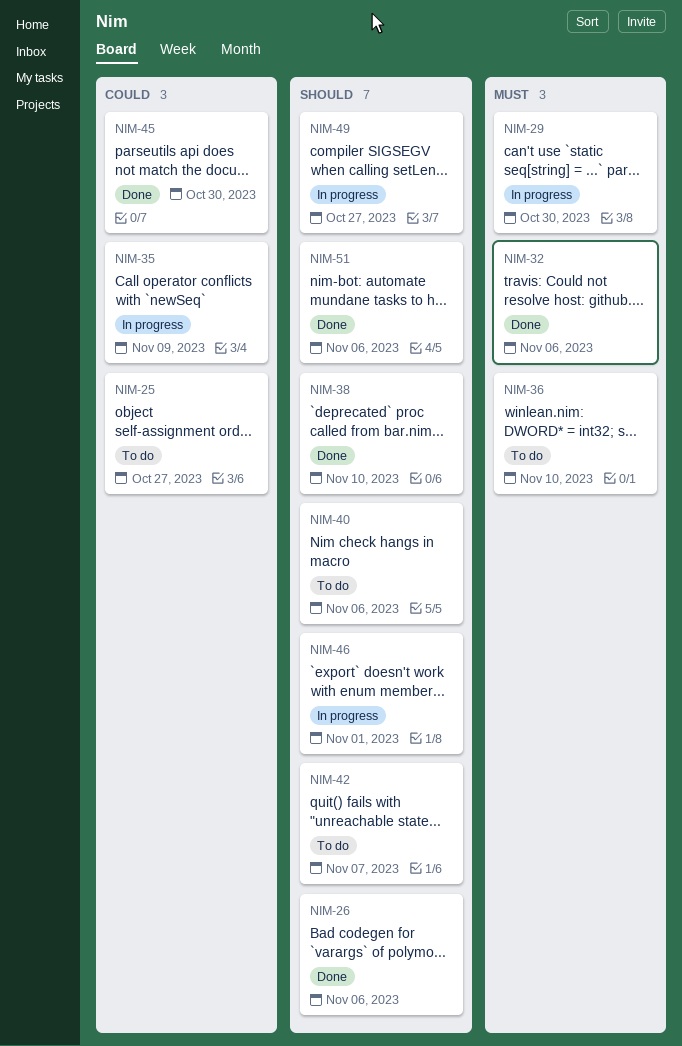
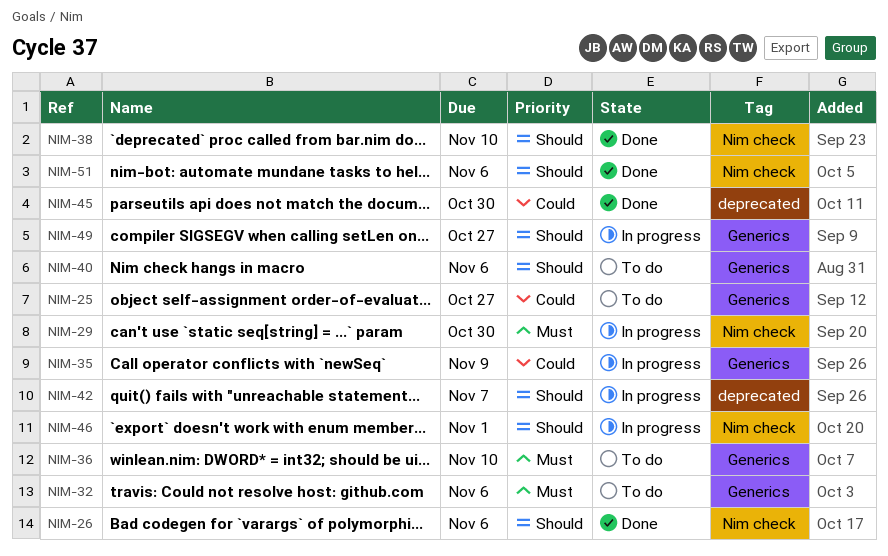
NIM-32, status: Done -> To do
NIM-42, status: To do -> In progress

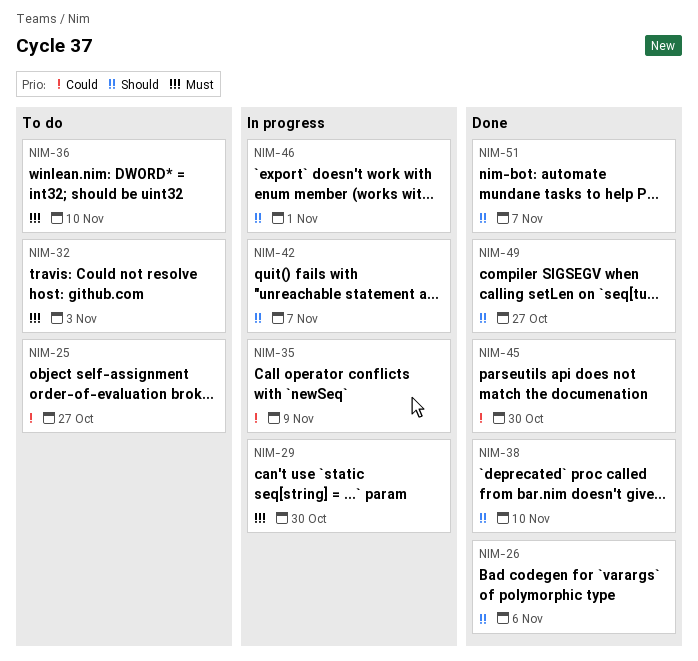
NIM-32, due: Nov 6 -> Nov 3
NIM-40: present -> none
NIM-49, status: In progress -> Done
NIM-51, due: Nov 6 -> Nov 7

